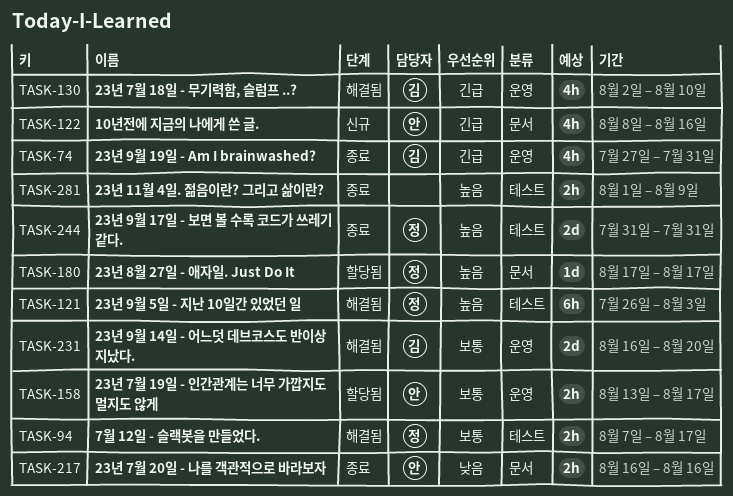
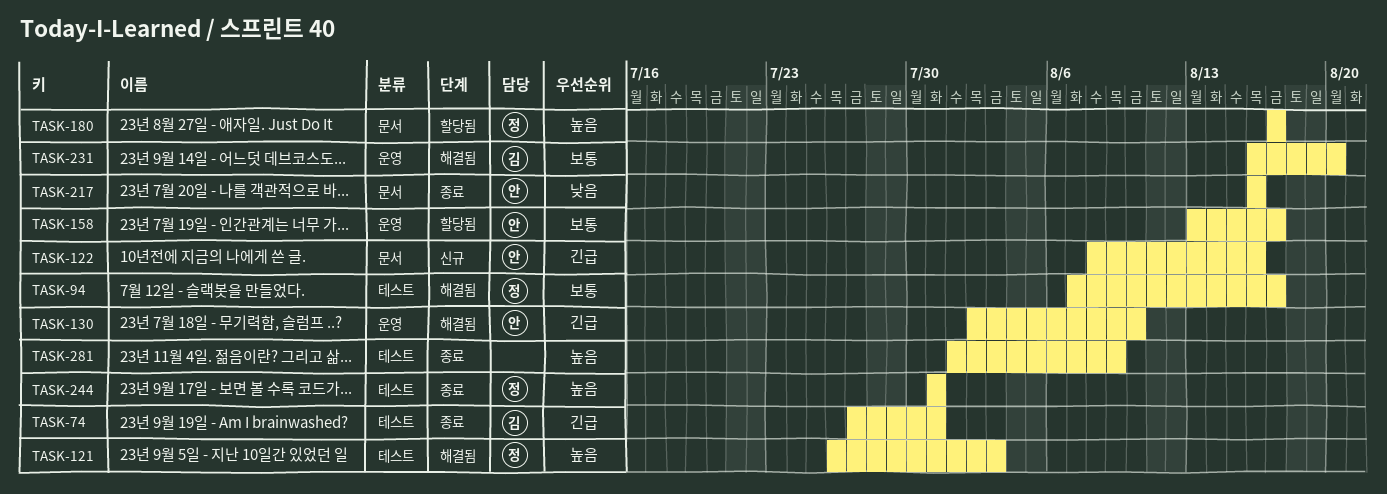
TASK-74, label: 운영 -> 테스트
TASK-130, owner: 김 -> 안

